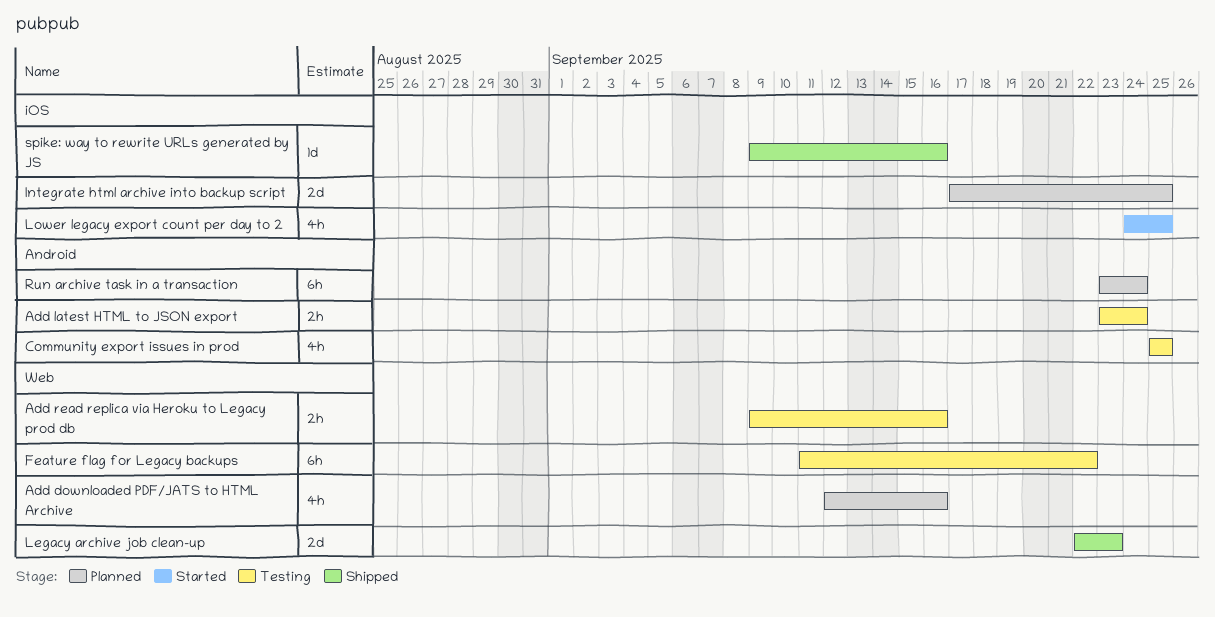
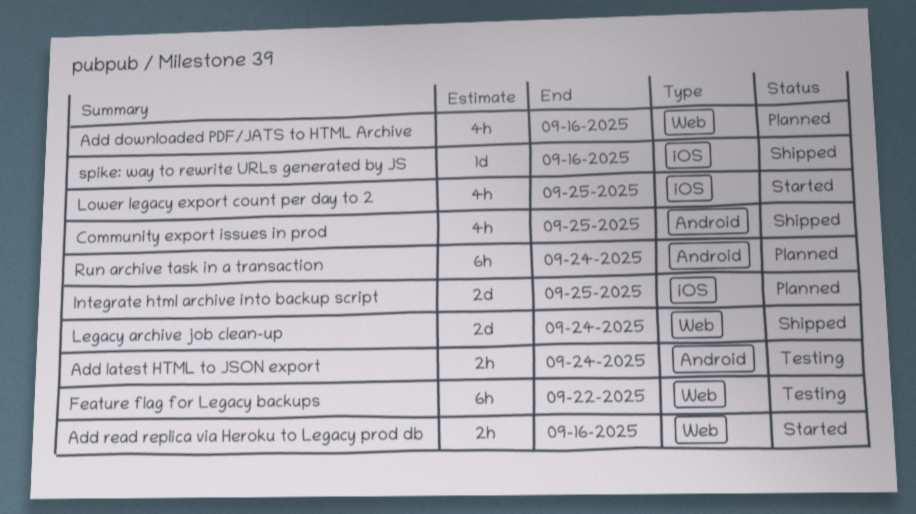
Add read replica via Heroku to Legacy prod db, status: Testing -> Started
Community export issues in prod, status: Testing -> Shipped
Legacy archive job clean-up, due: Sep 23 -> Sep 24

